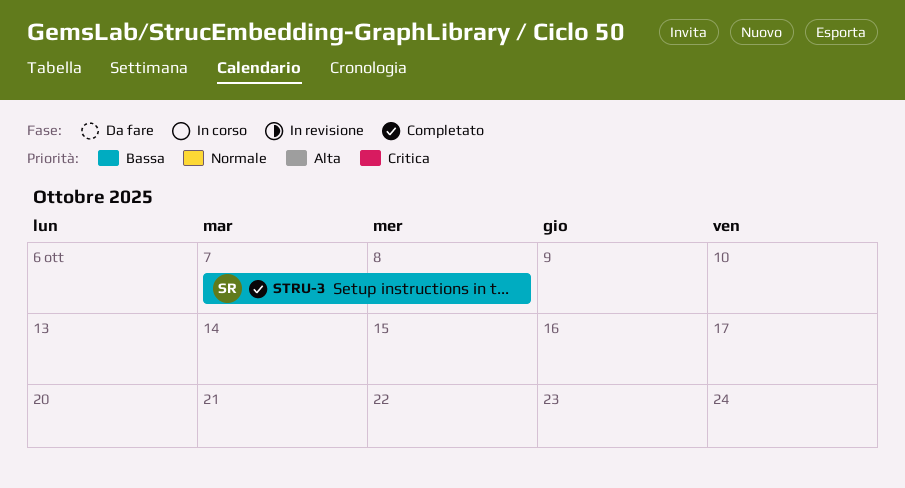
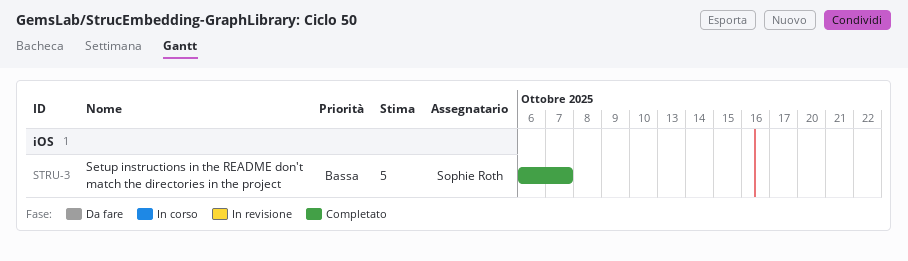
STRU-3, start: Oct 7 -> Oct 6
STRU-3, due: Oct 8 -> Oct 7

